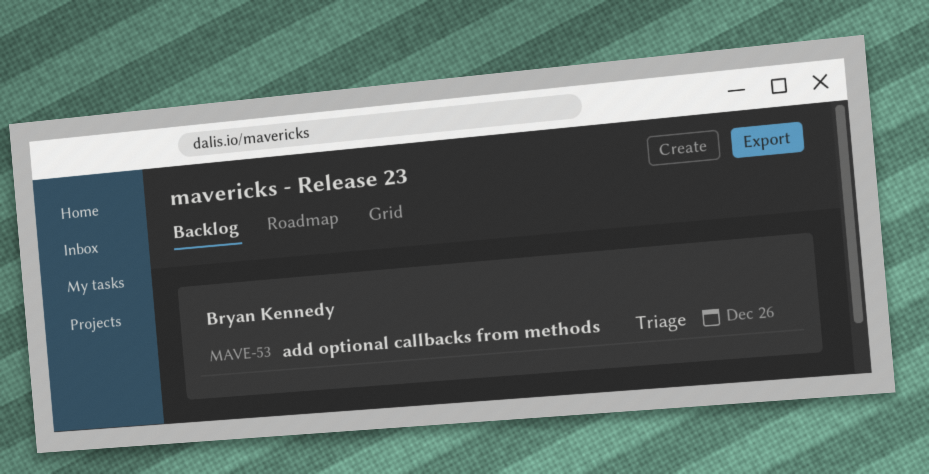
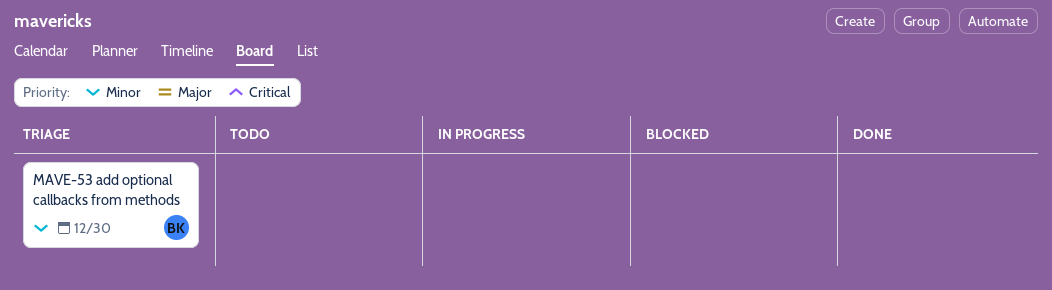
MAVE-53, due: Dec 26 -> Dec 30

